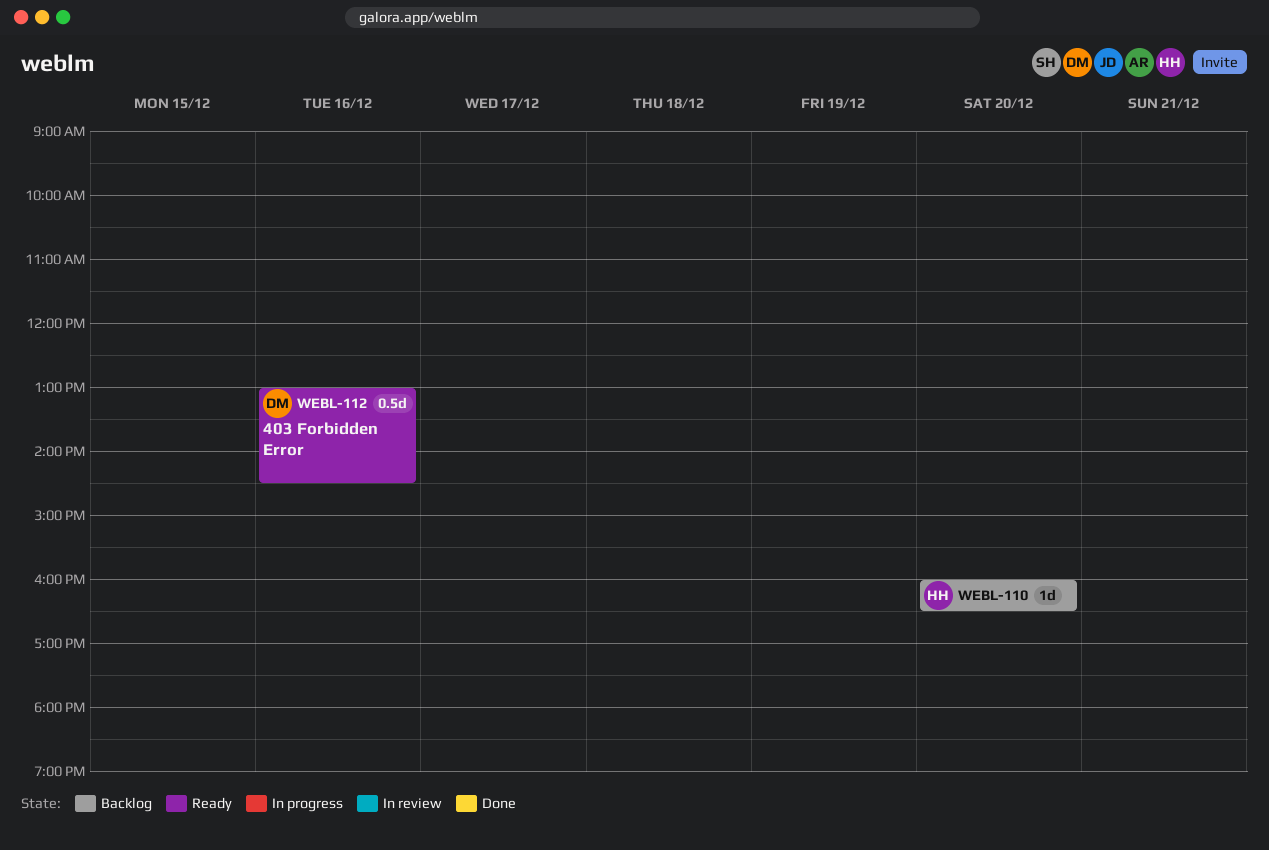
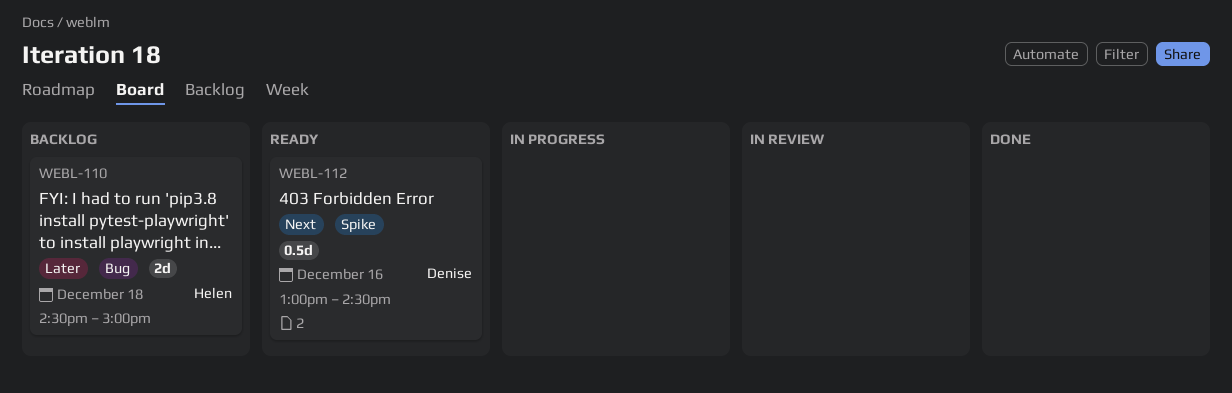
WEBL-110, estimate: 1d -> 2d
WEBL-110, day: Dec 20 -> Dec 18
WEBL-110, begins: 16:00 -> 14:30
WEBL-110, ends: 16:30 -> 15:00

